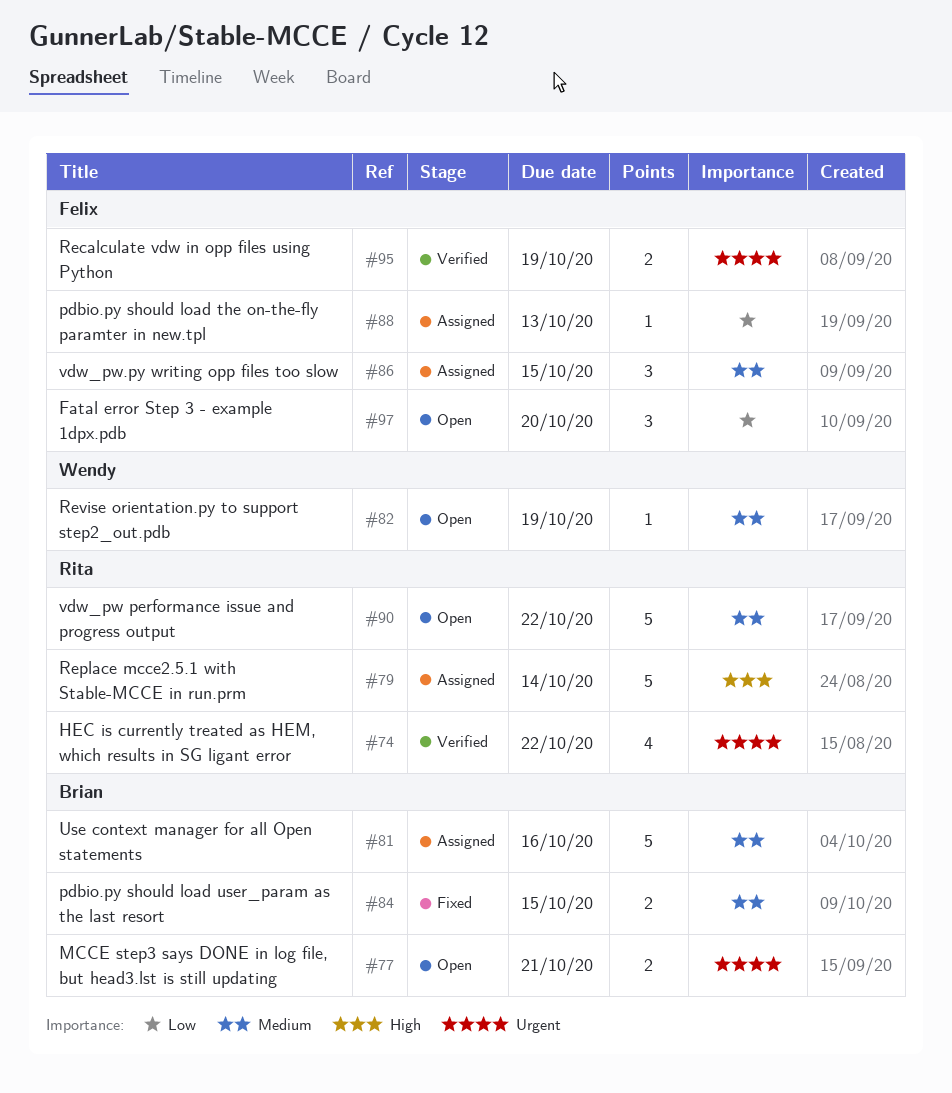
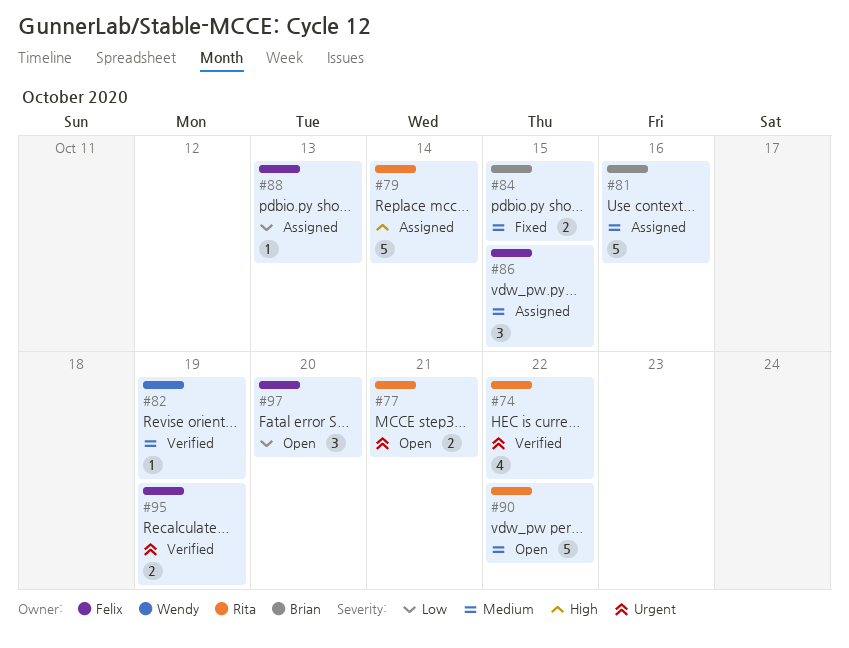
#77, owner: Brian -> Rita
#82, status: Open -> Verified

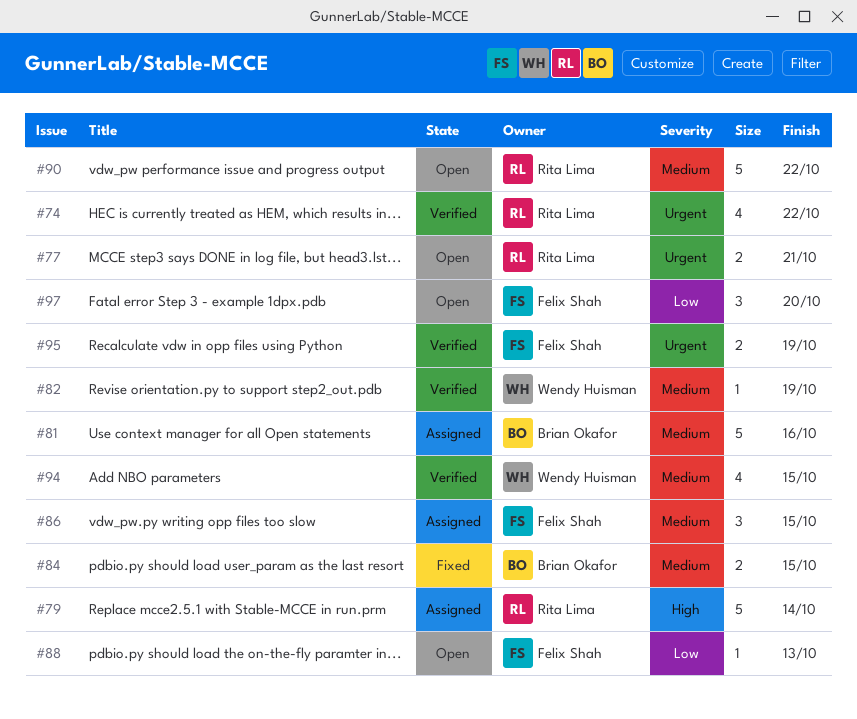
#88, status: Assigned -> Open
#94: none -> present

